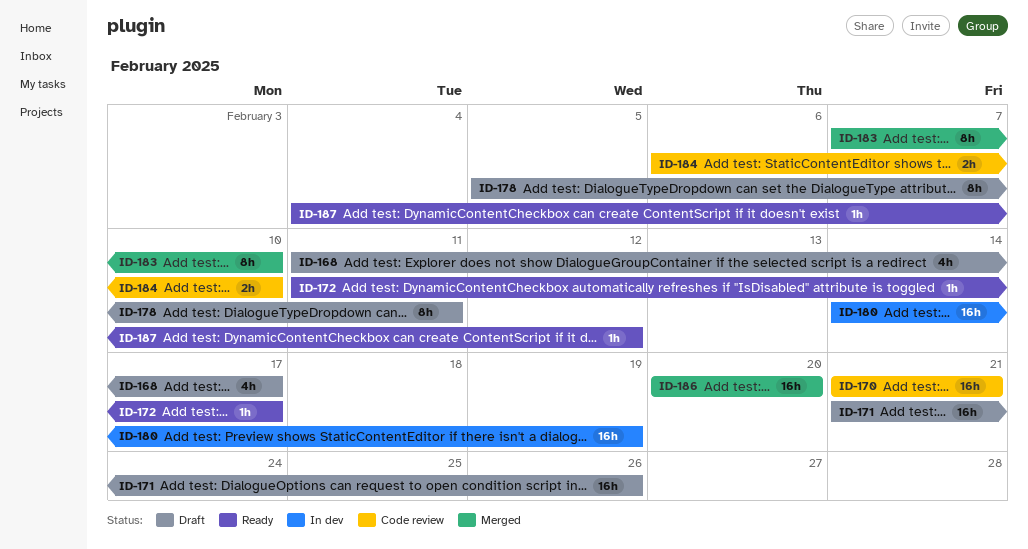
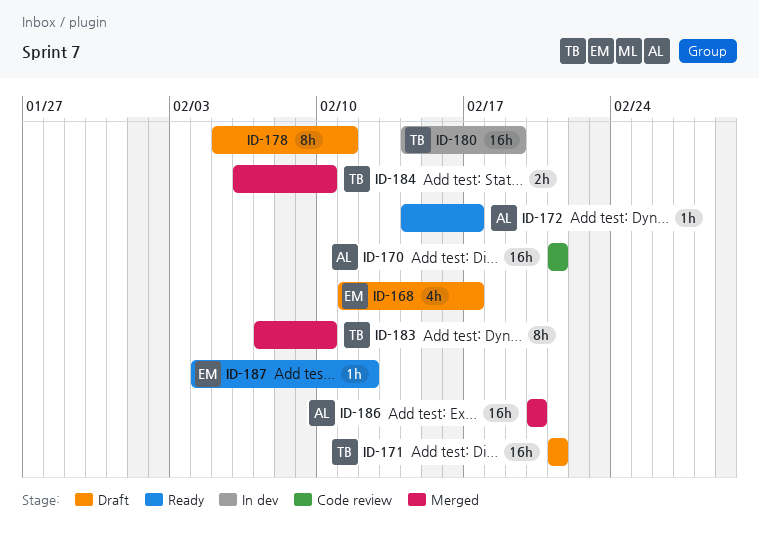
ID-171, due: Feb 26 -> Feb 21
ID-172, start: Feb 11 -> Feb 14
ID-184, status: Code review -> Merged

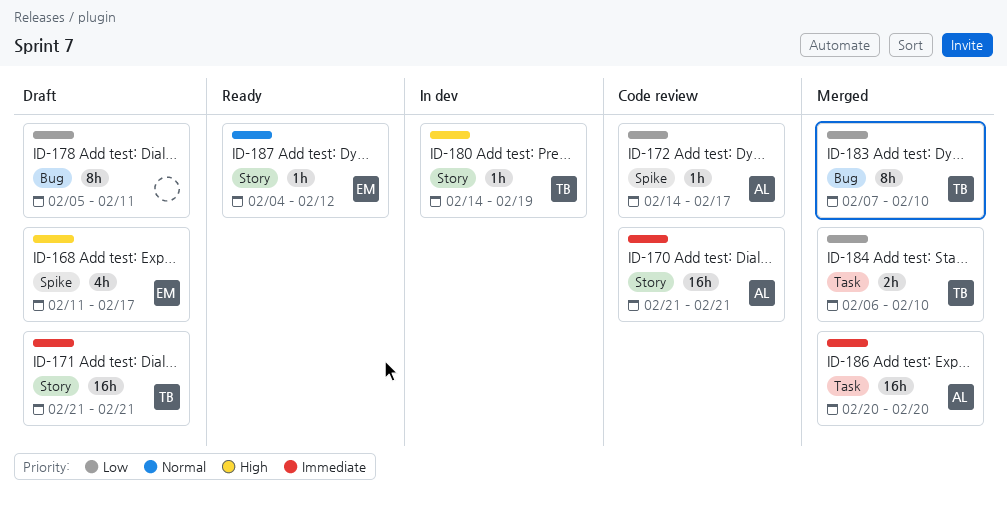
ID-172, status: Ready -> Code review
ID-180, estimate: 16h -> 1h

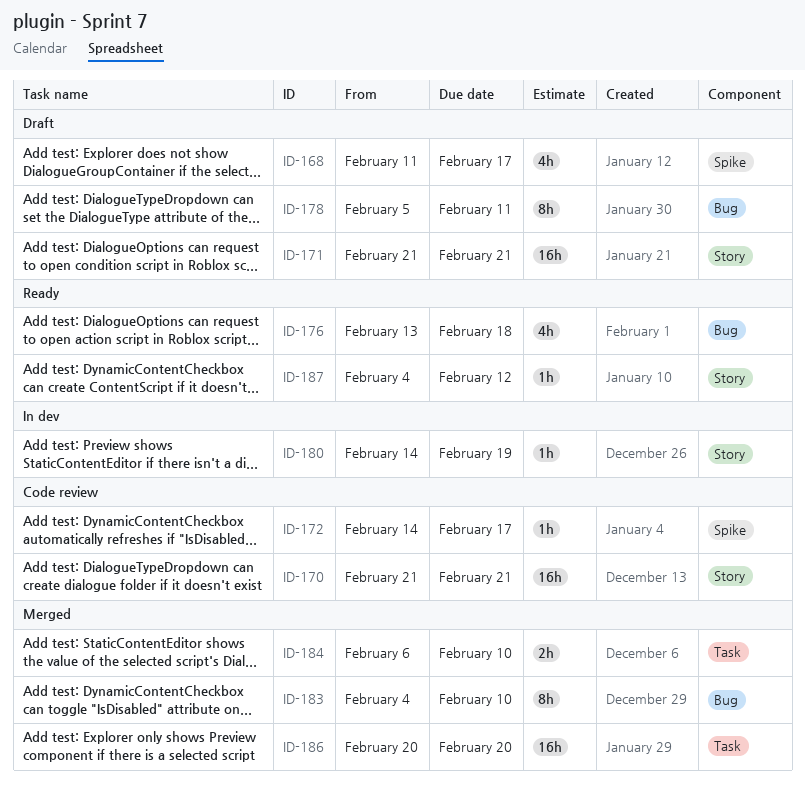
ID-176: none -> present
ID-183, start: Feb 7 -> Feb 4

